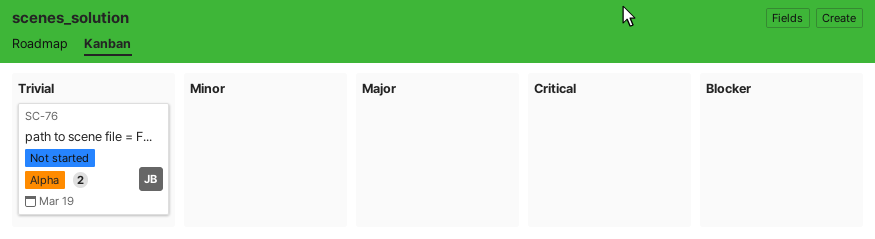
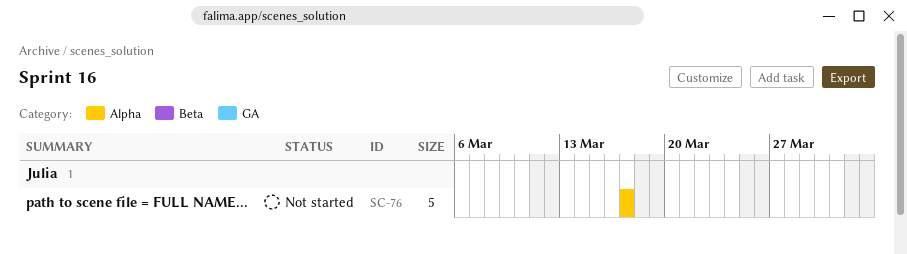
SC-76, estimate: 2 -> 5
SC-76, due: Mar 19 -> Mar 17

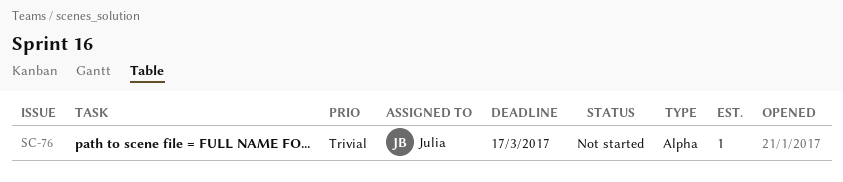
SC-76, estimate: 5 -> 1

